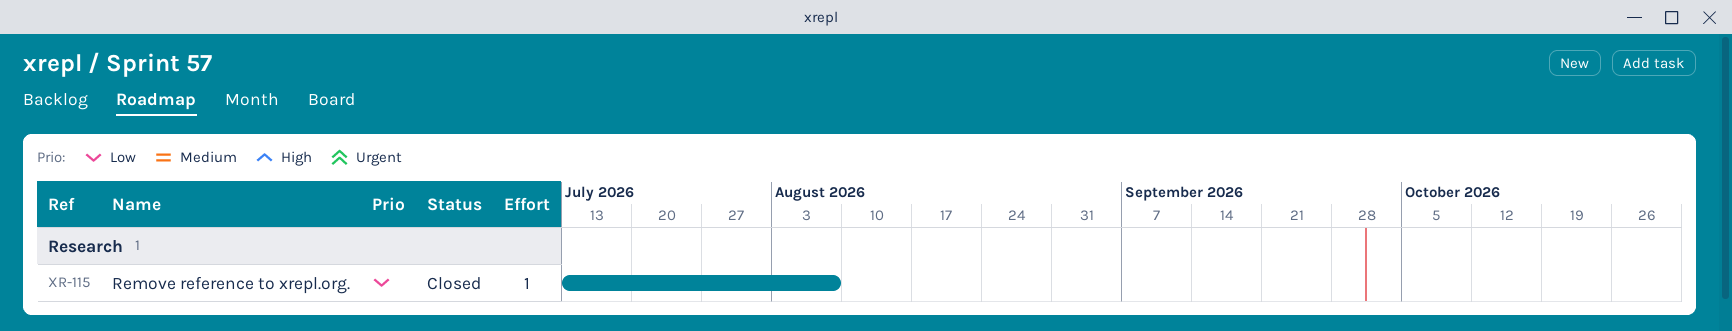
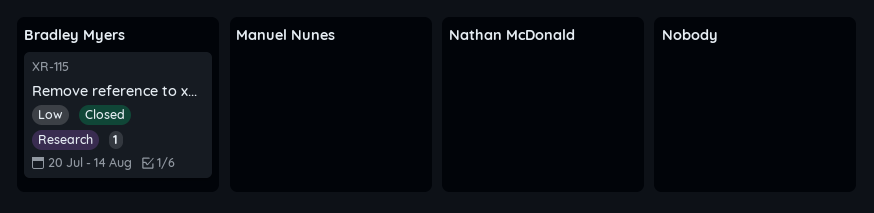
XR-115, start: Jul 13 -> Jul 20
XR-115, due: Aug 7 -> Aug 14

